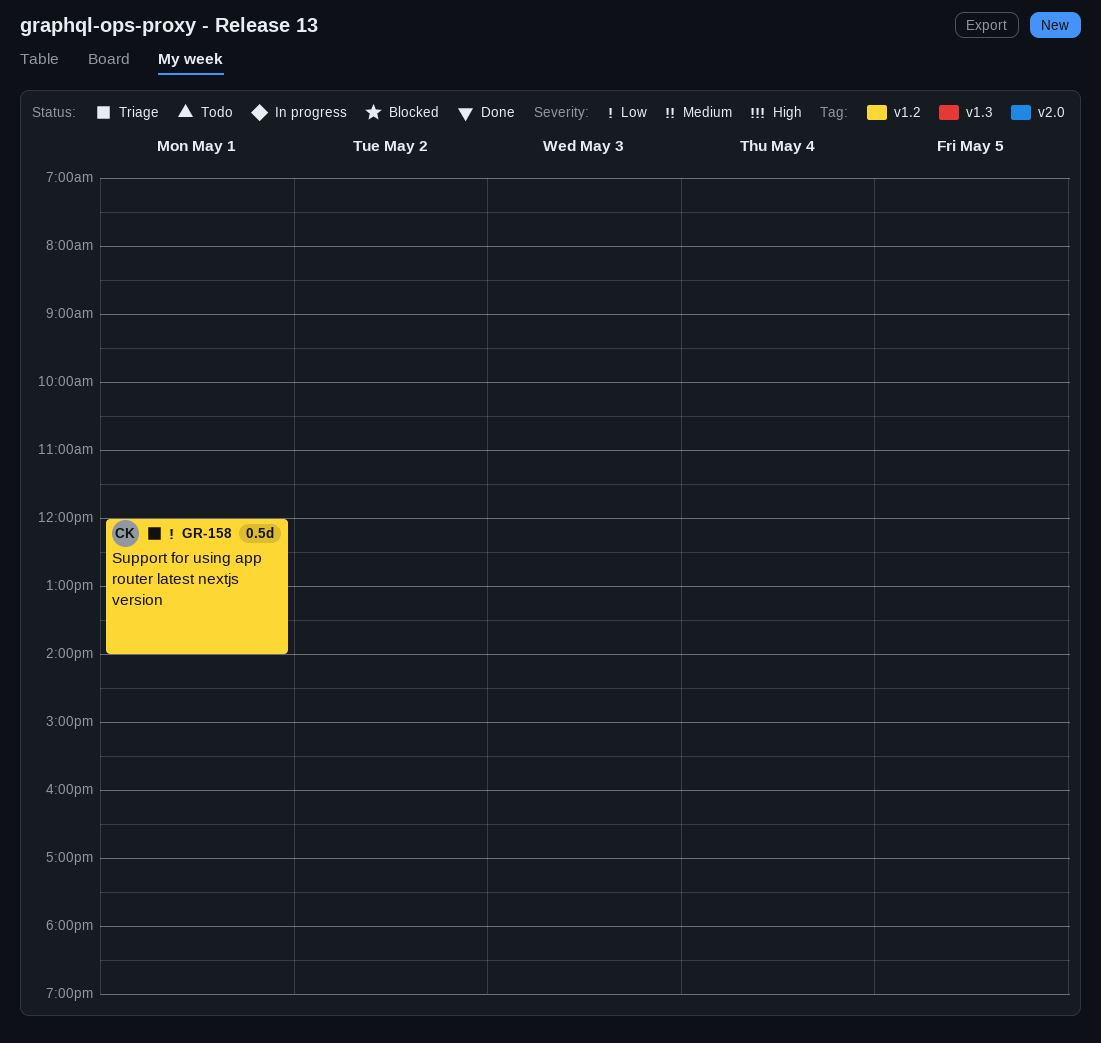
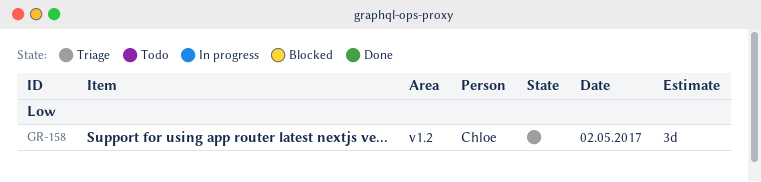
GR-158, estimate: 0.5d -> 3d
GR-158, day: May 1 -> May 2

